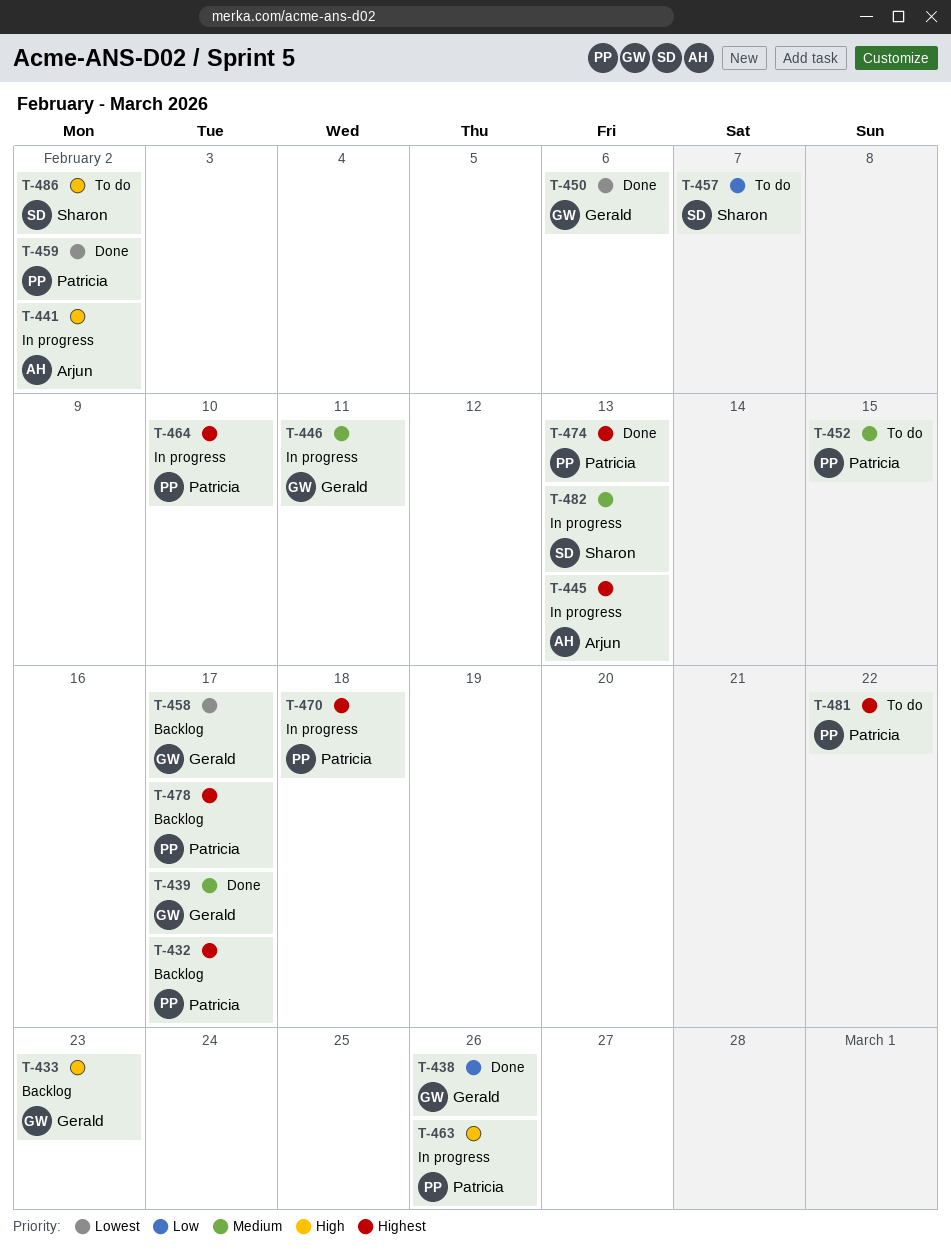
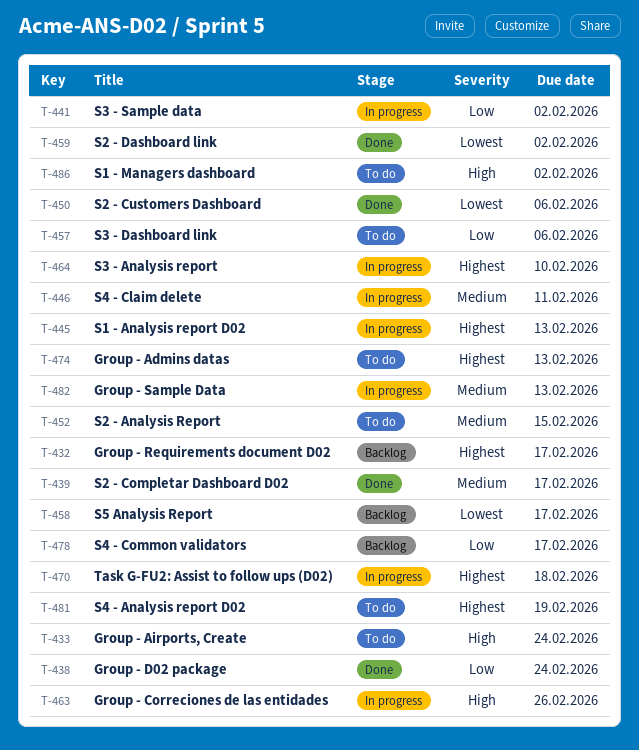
T-433, status: Backlog -> To do
T-433, due: Feb 23 -> Feb 24
T-438, due: Feb 26 -> Feb 24
T-441, priority: High -> Low
T-457, due: Feb 7 -> Feb 6
T-474, status: Done -> To do
T-478, priority: Highest -> Low
T-481, due: Feb 22 -> Feb 19

